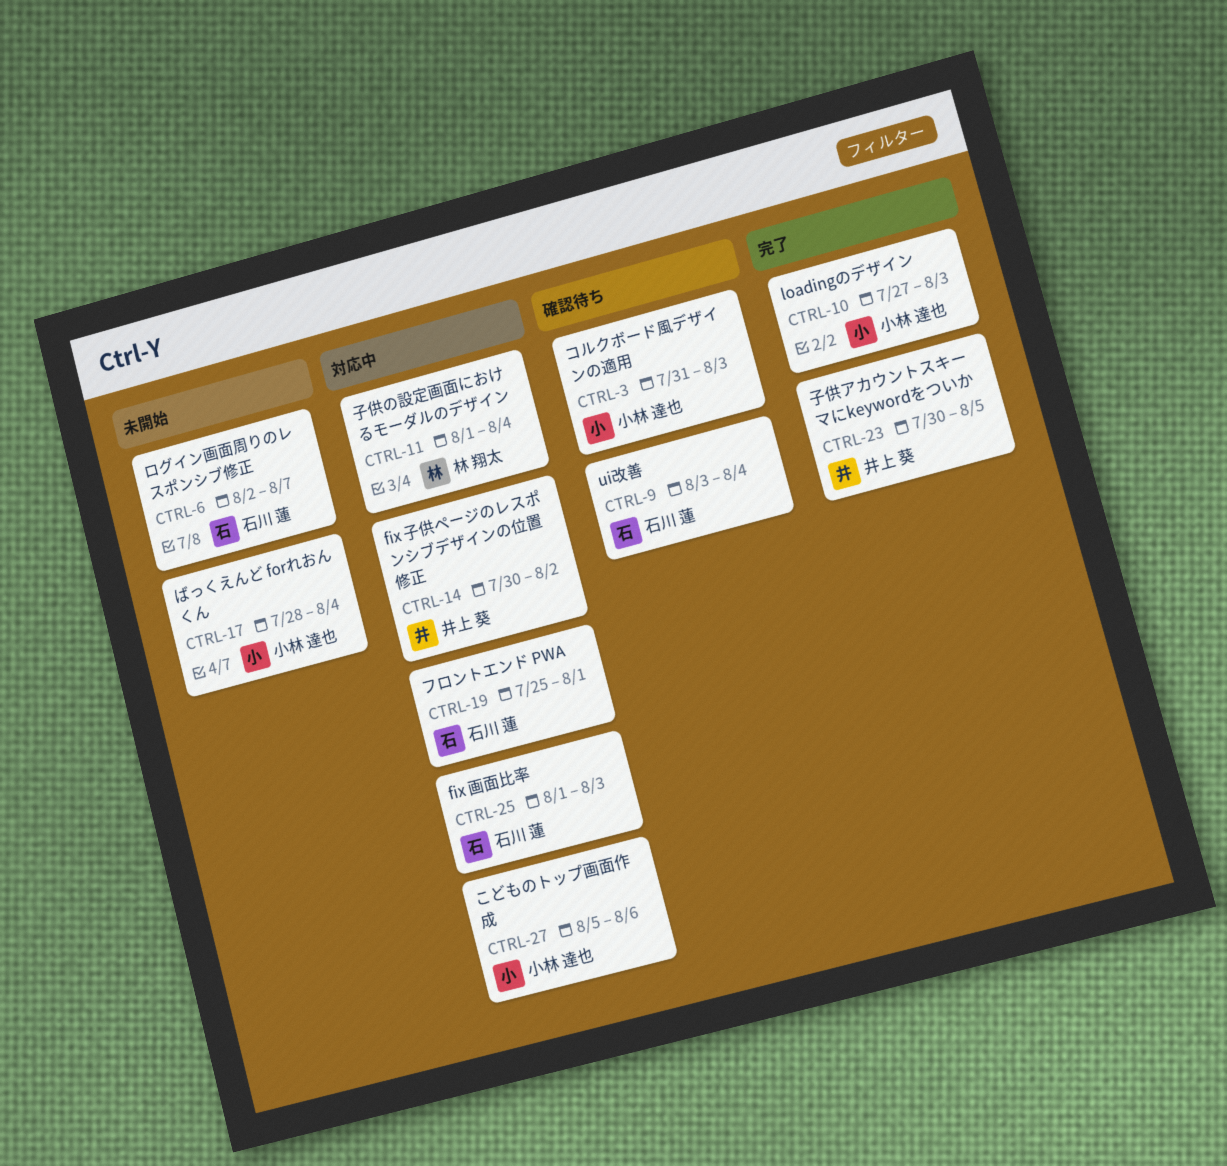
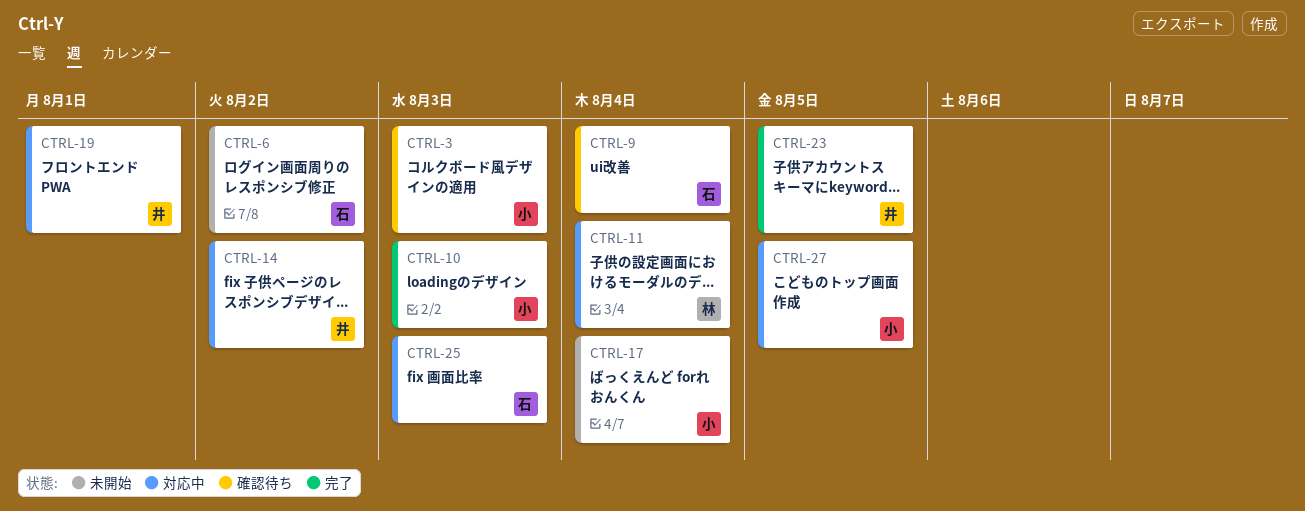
CTRL-6, due: Aug 7 -> Aug 2
CTRL-19, owner: 石川 蓮 -> 井上 葵
CTRL-27, due: Aug 6 -> Aug 5

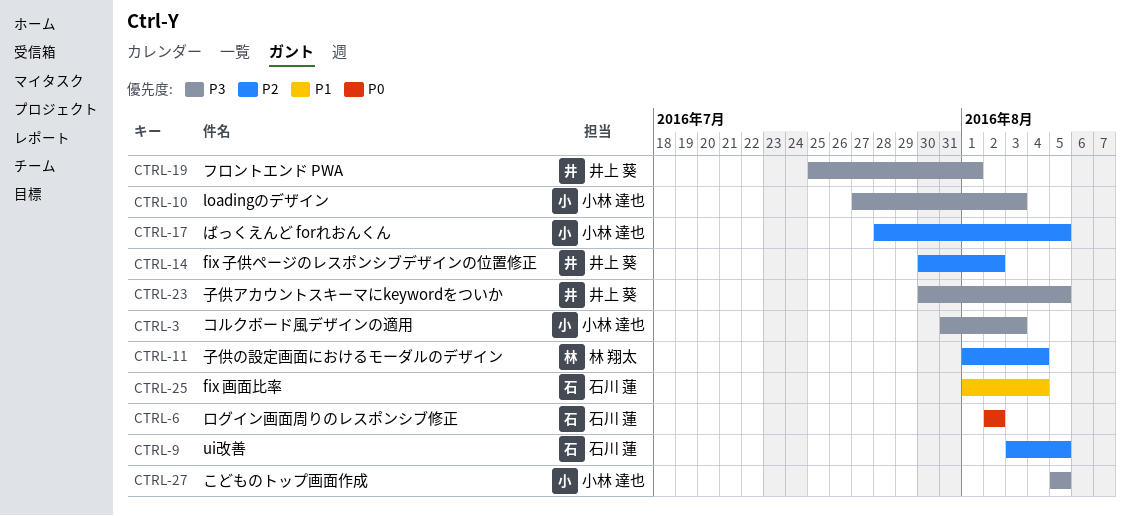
CTRL-9, due: Aug 4 -> Aug 5
CTRL-17, due: Aug 4 -> Aug 5
CTRL-25, due: Aug 3 -> Aug 4

